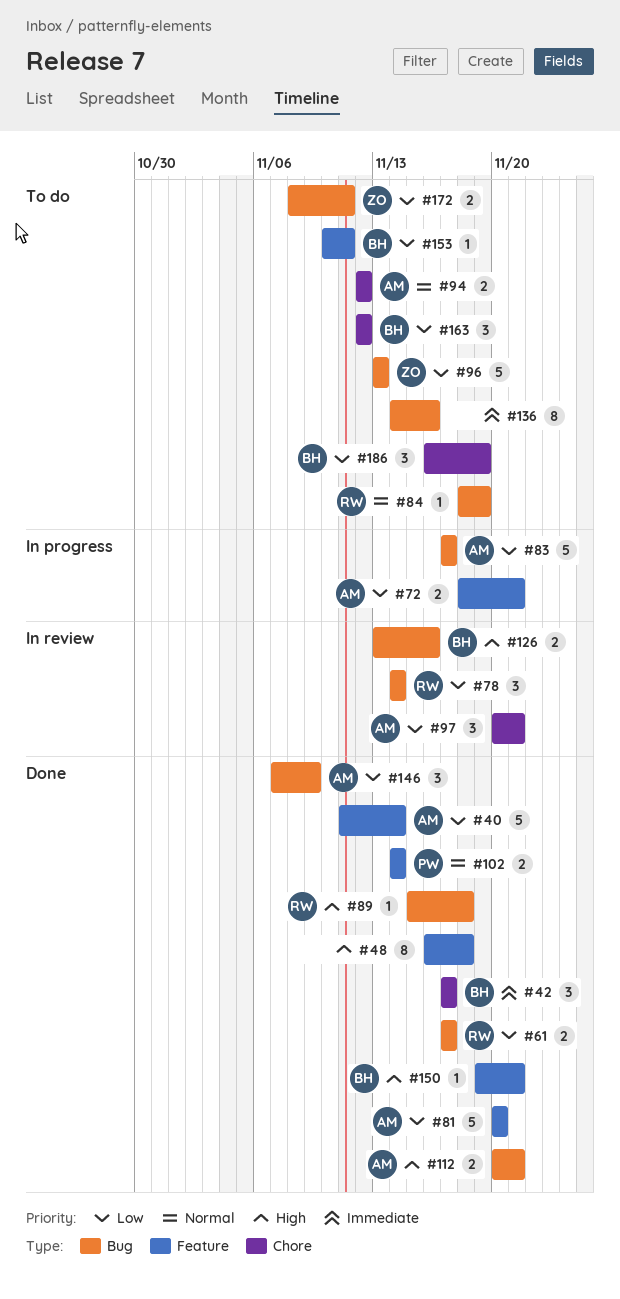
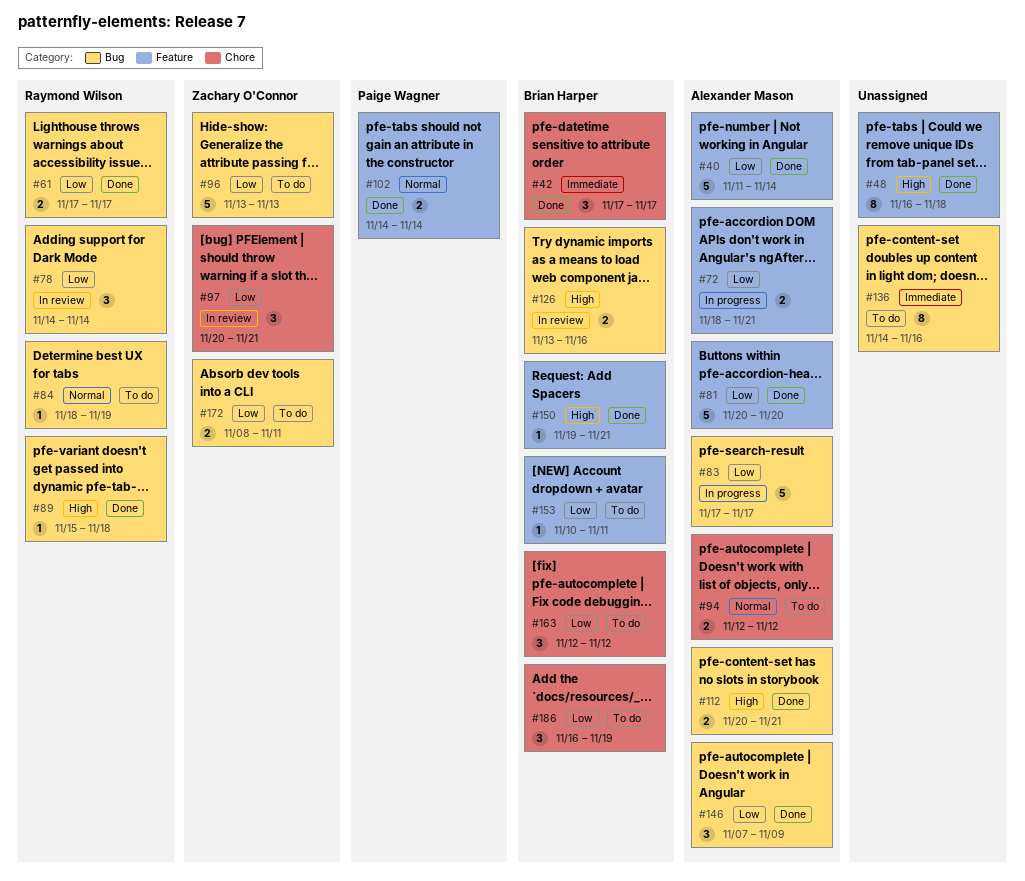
#97, owner: Alexander Mason -> Zachary O'Connor

